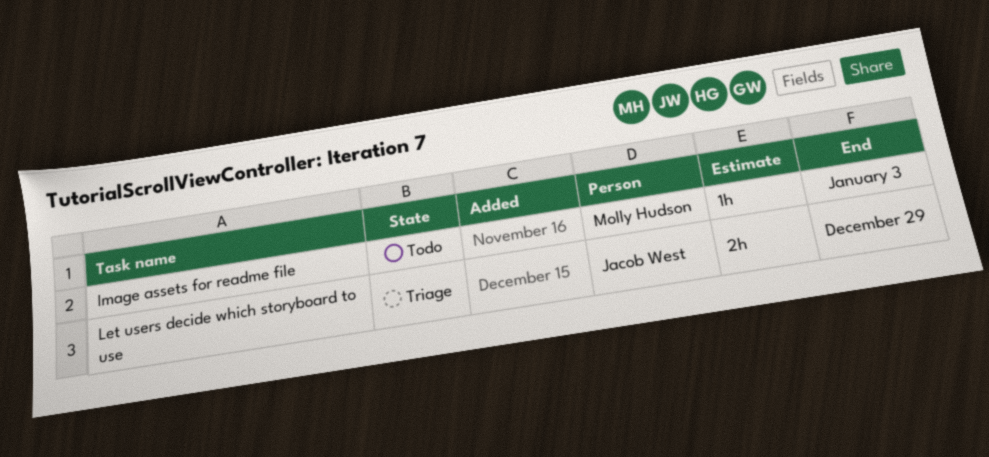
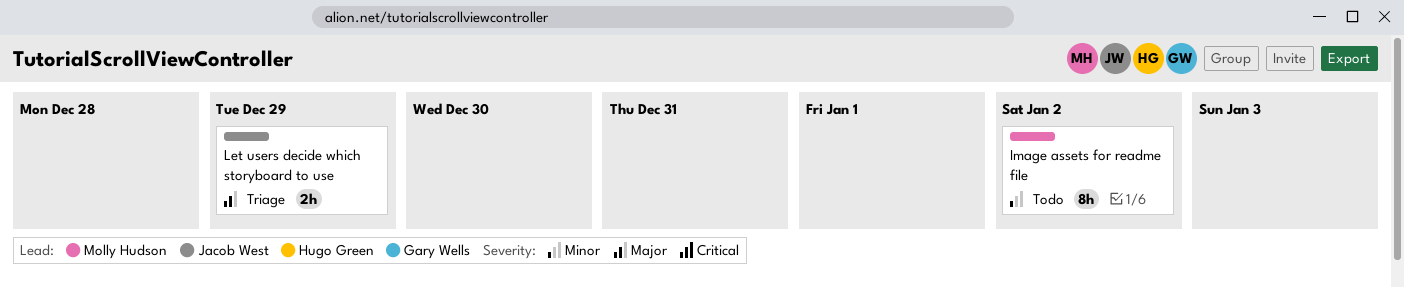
Image assets for readme file, estimate: 1h -> 8h
Image assets for readme file, due: Jan 3 -> Jan 2

